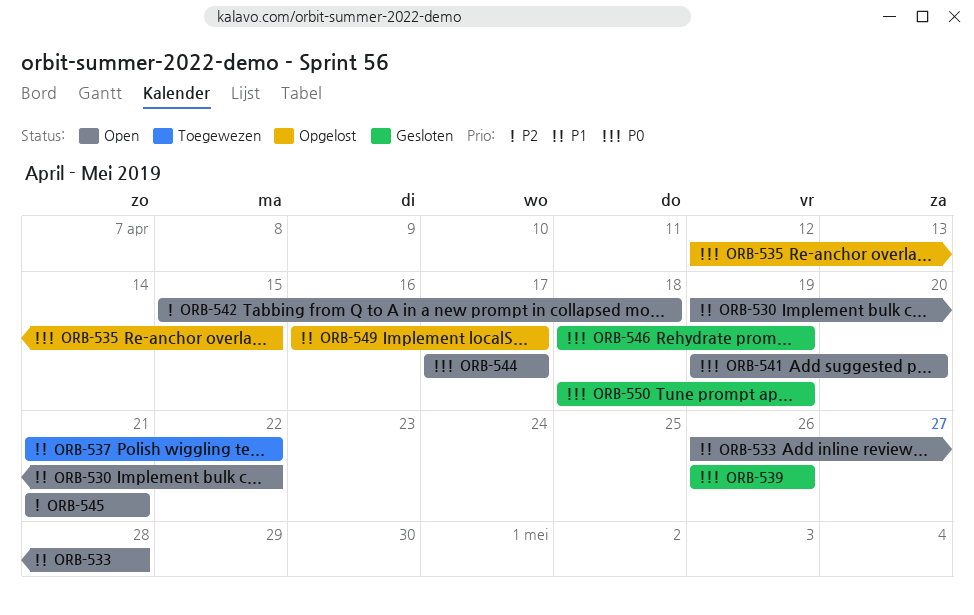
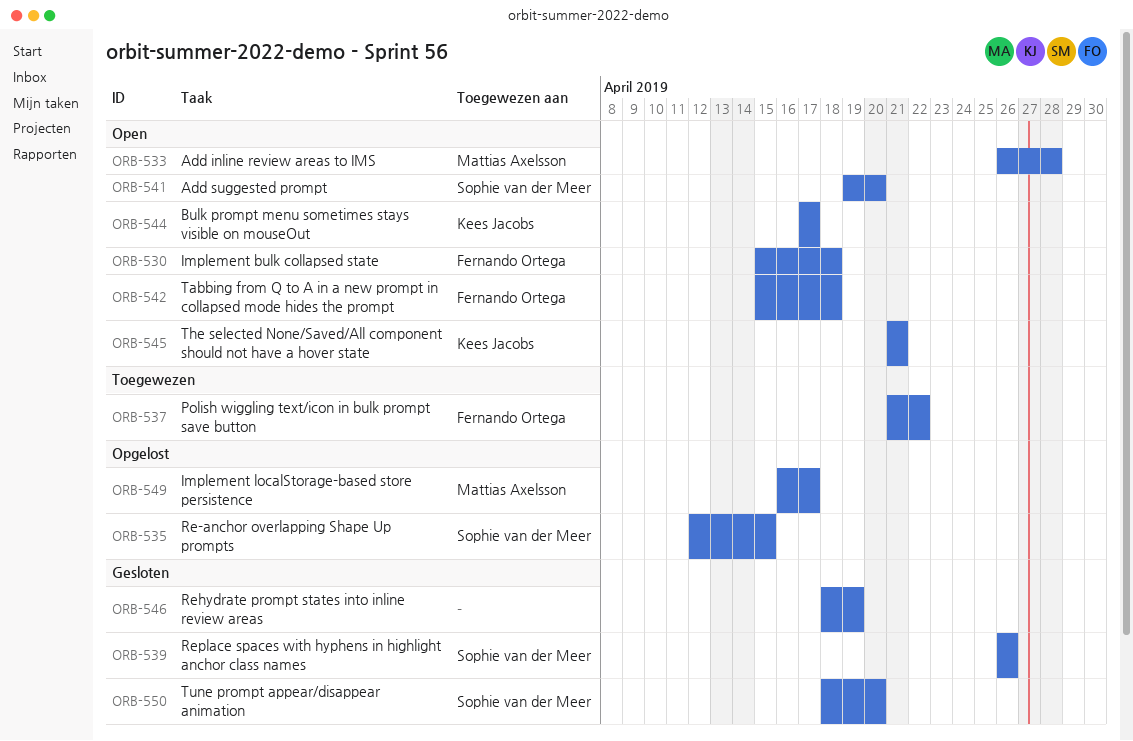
ORB-530, start: Apr 19 -> Apr 15
ORB-530, due: Apr 22 -> Apr 18
ORB-550, due: Apr 19 -> Apr 20

